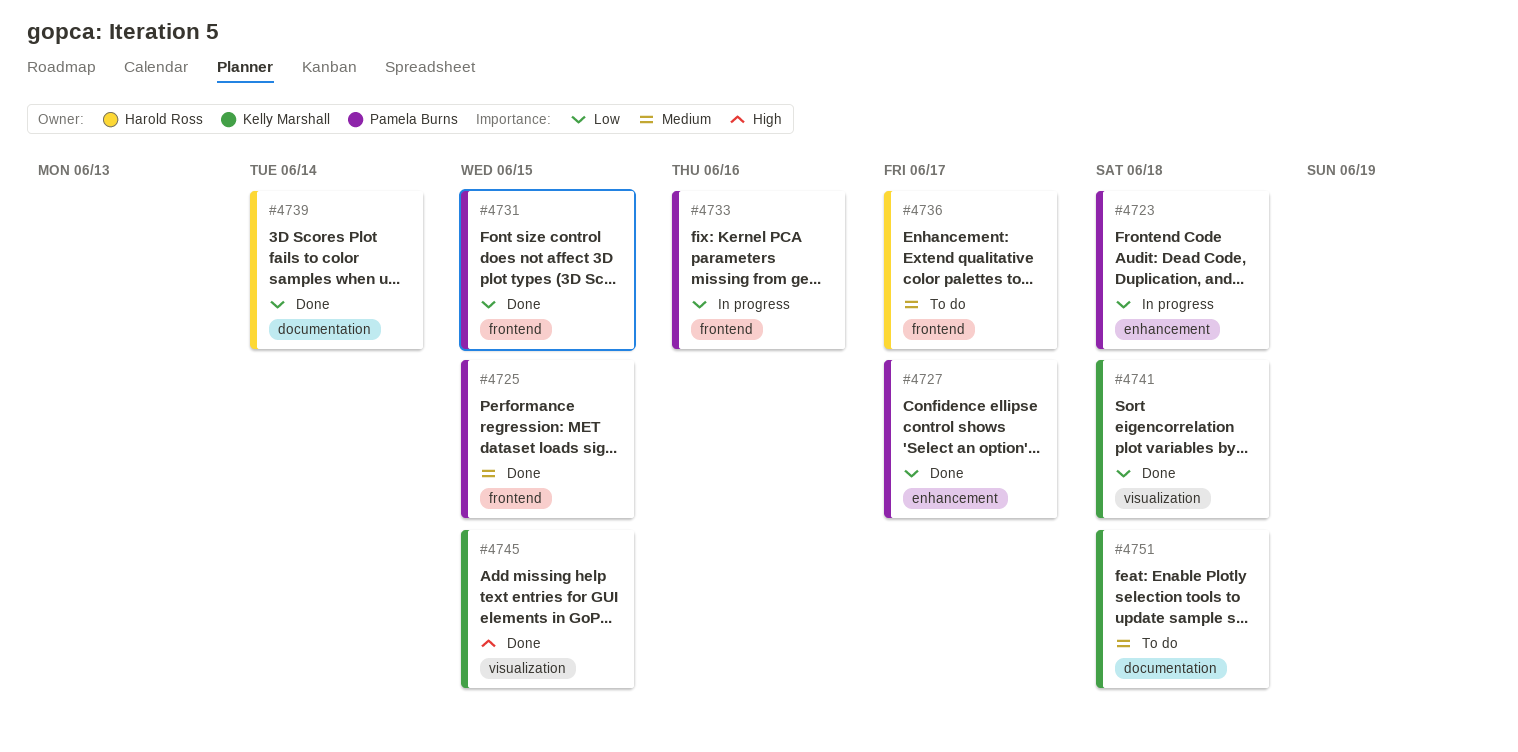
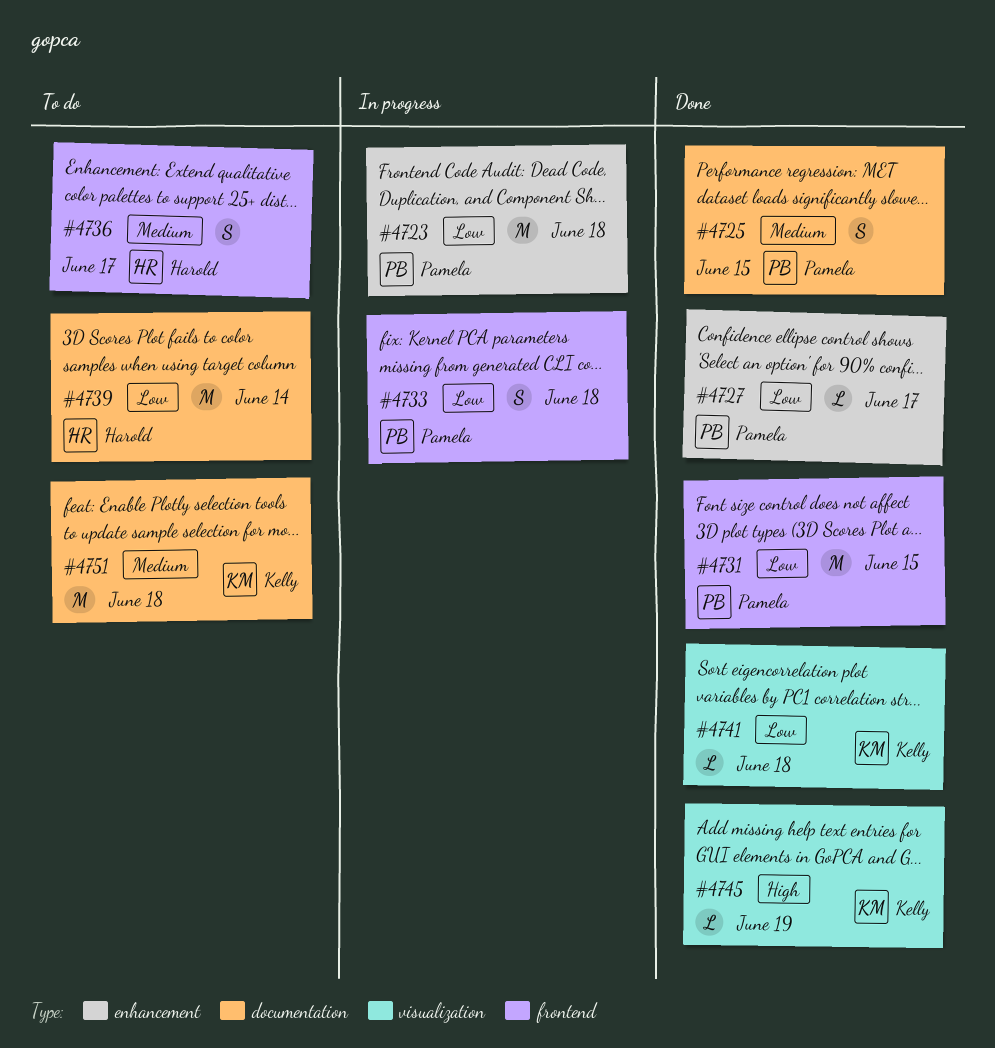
#4725, label: frontend -> documentation
#4733, due: Jun 16 -> Jun 18
#4739, status: Done -> To do
#4745, due: Jun 15 -> Jun 19

